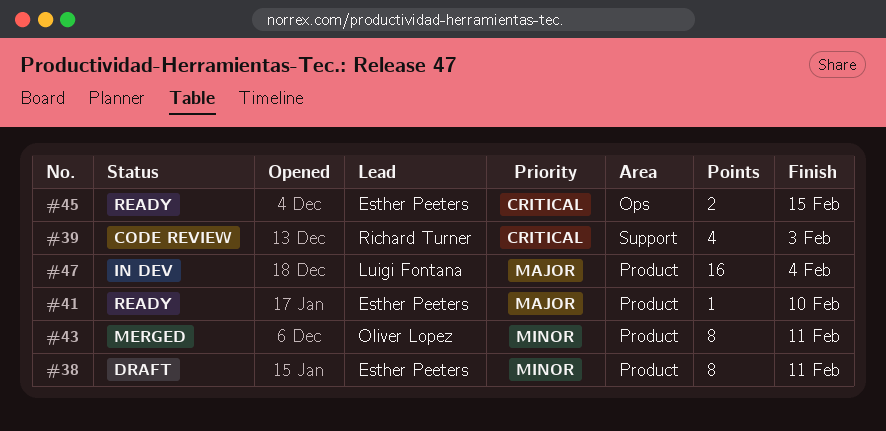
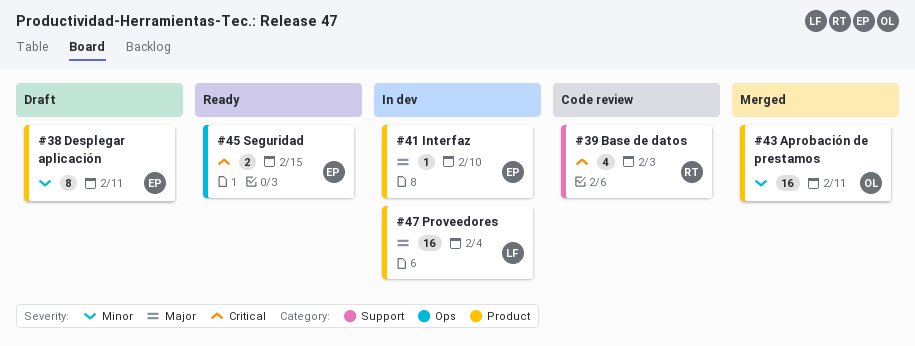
#41, status: Ready -> In dev
#43, estimate: 8 -> 16

